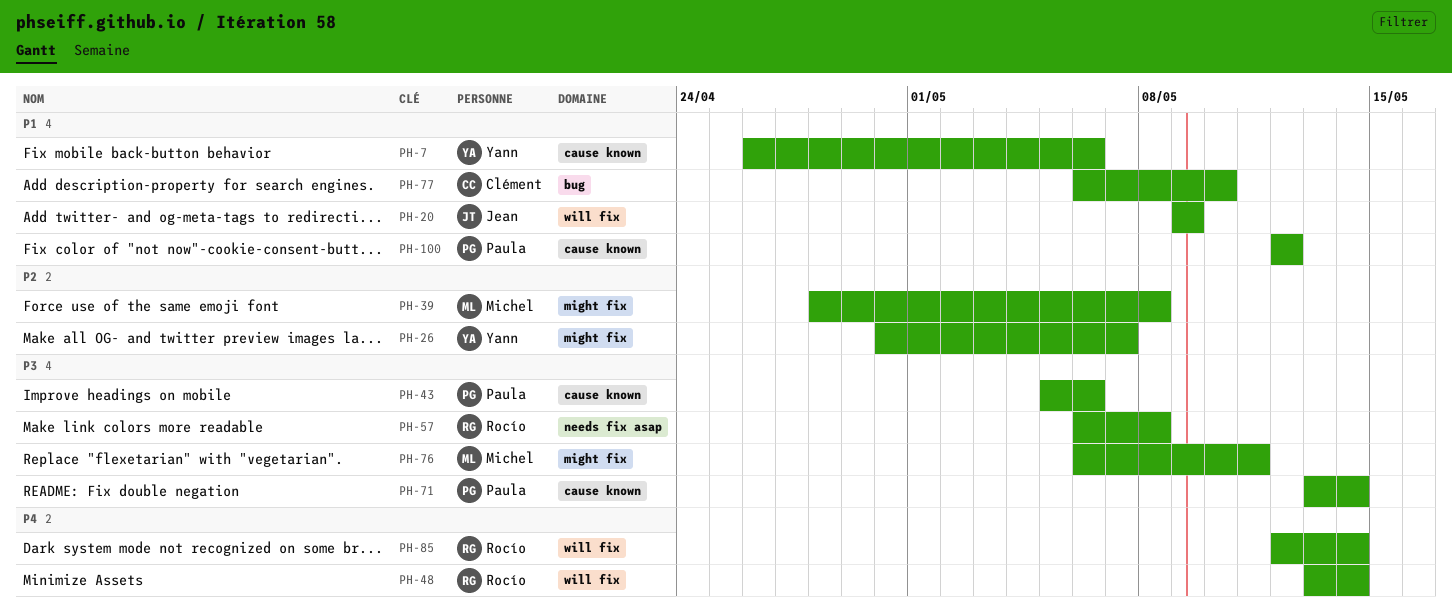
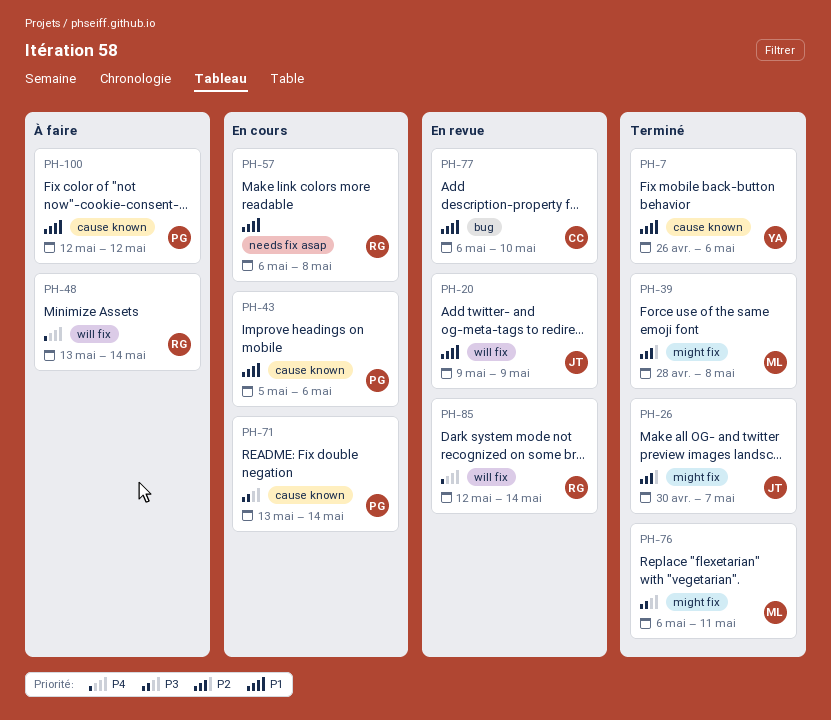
PH-26, owner: Yann -> Jean
PH-43, priority: P3 -> P1
PH-57, priority: P3 -> P1

